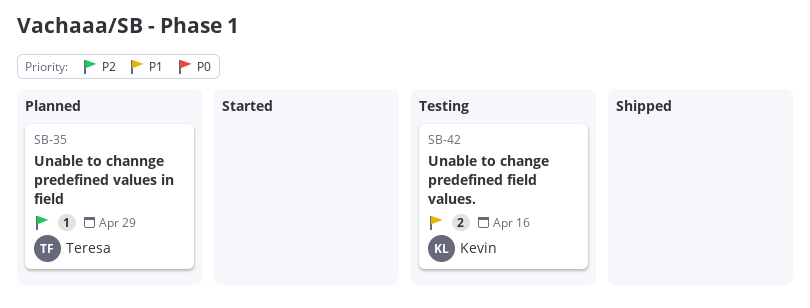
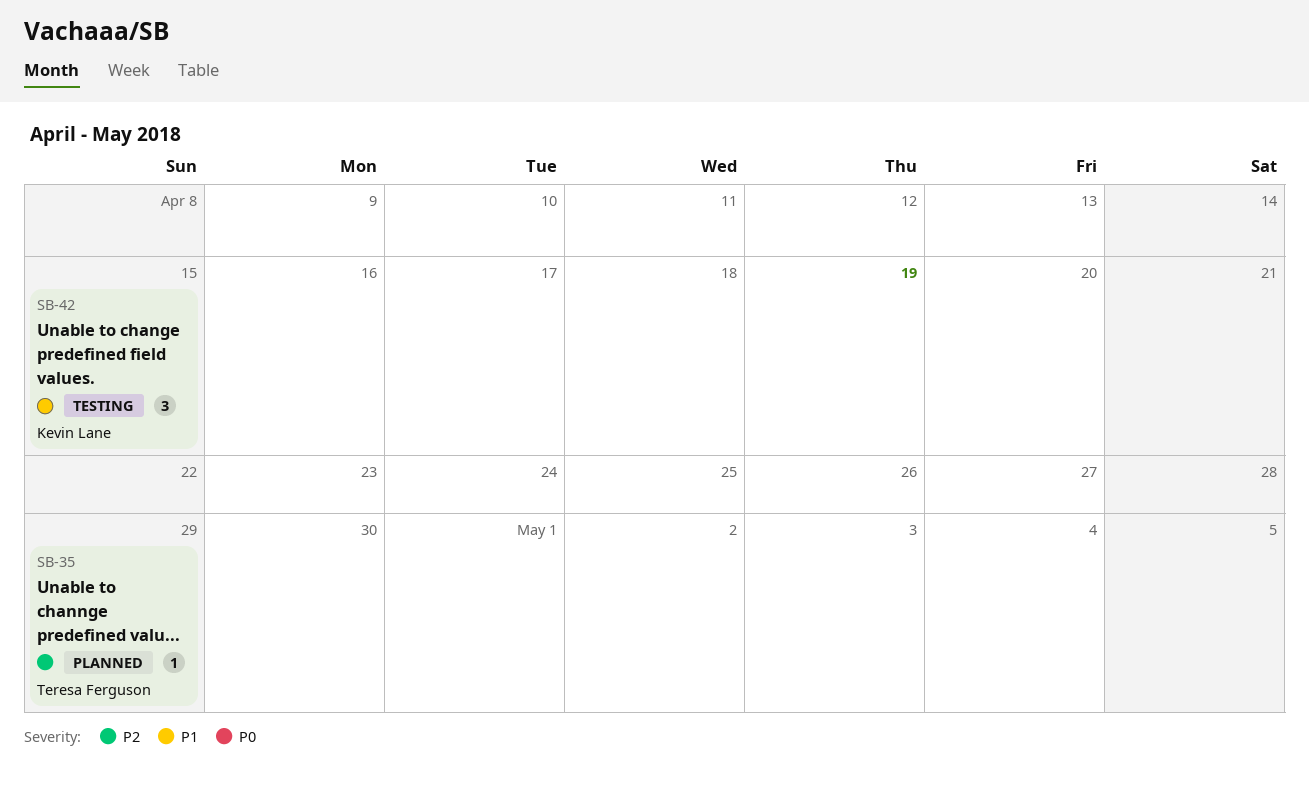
SB-42, estimate: 2 -> 3
SB-42, due: Apr 16 -> Apr 15

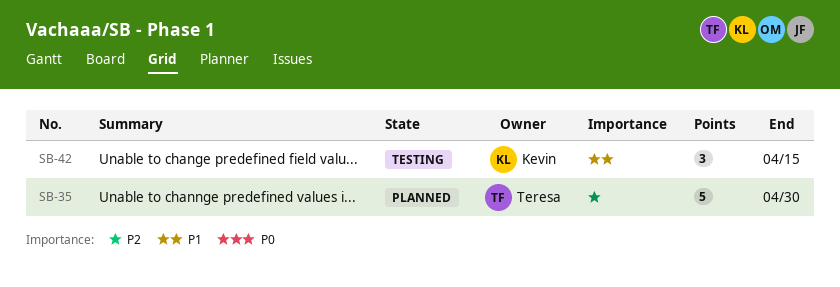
SB-35, estimate: 1 -> 5
SB-35, due: Apr 29 -> Apr 30

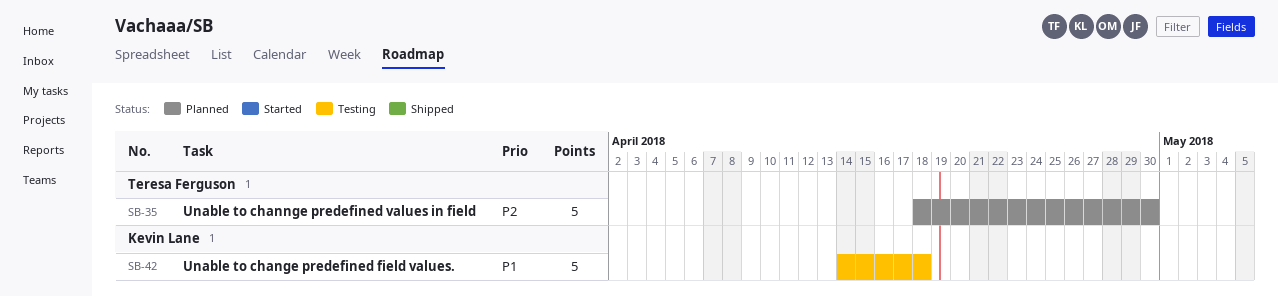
SB-42, estimate: 3 -> 5
SB-42, due: Apr 15 -> Apr 18

